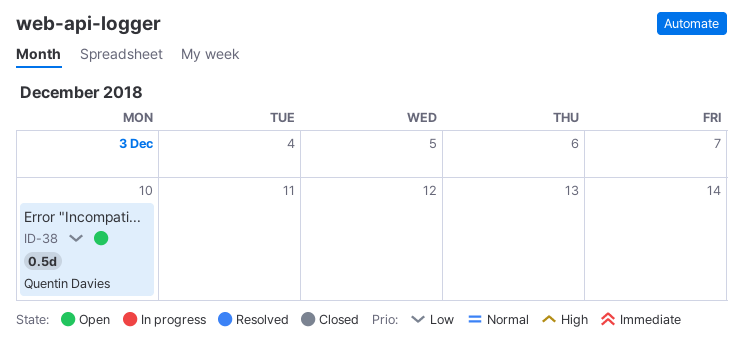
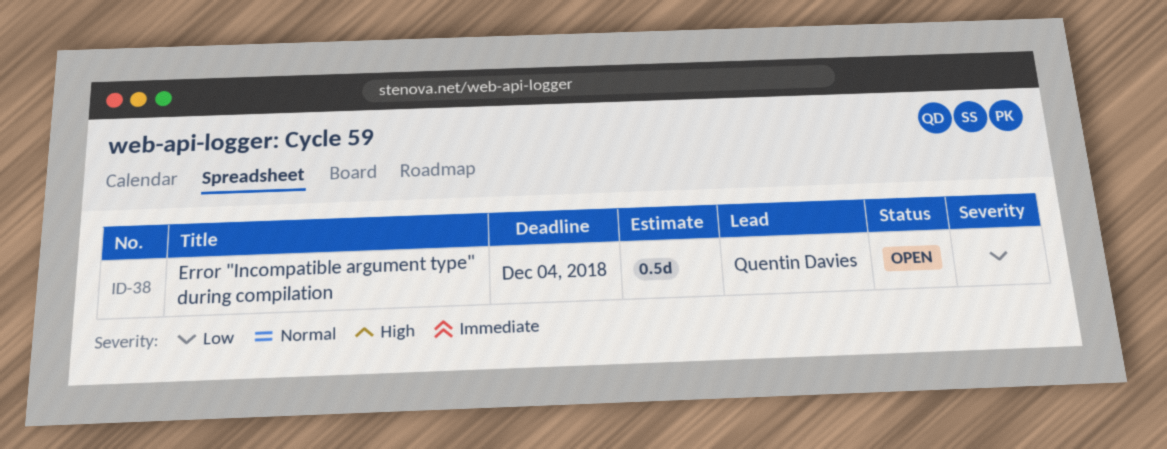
ID-38, due: Dec 10 -> Dec 4

